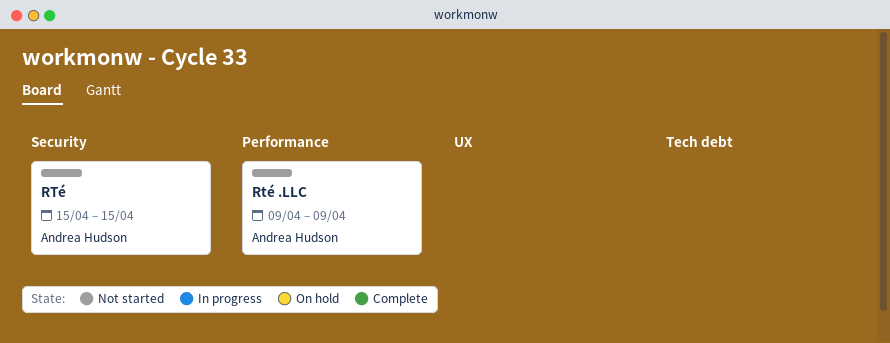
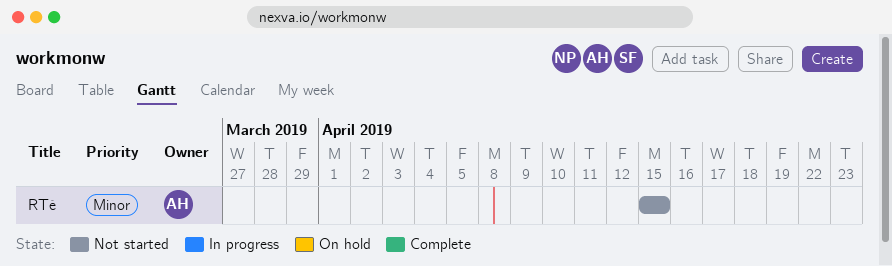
Rté .LLC: present -> none

